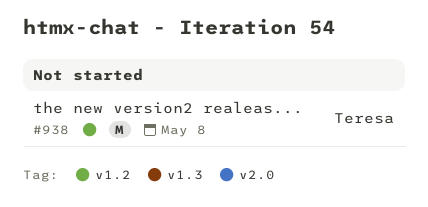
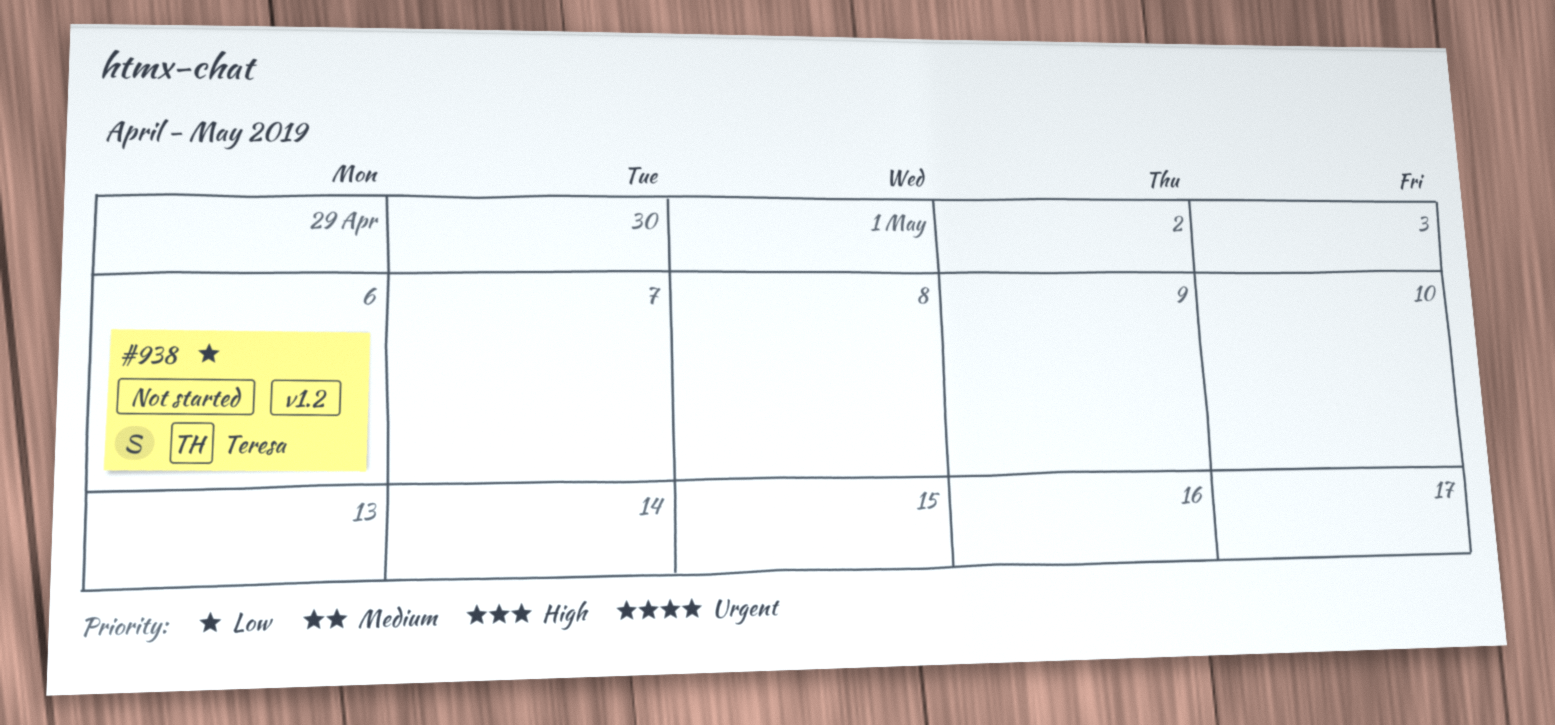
#938, estimate: M -> S
#938, due: May 8 -> May 6

